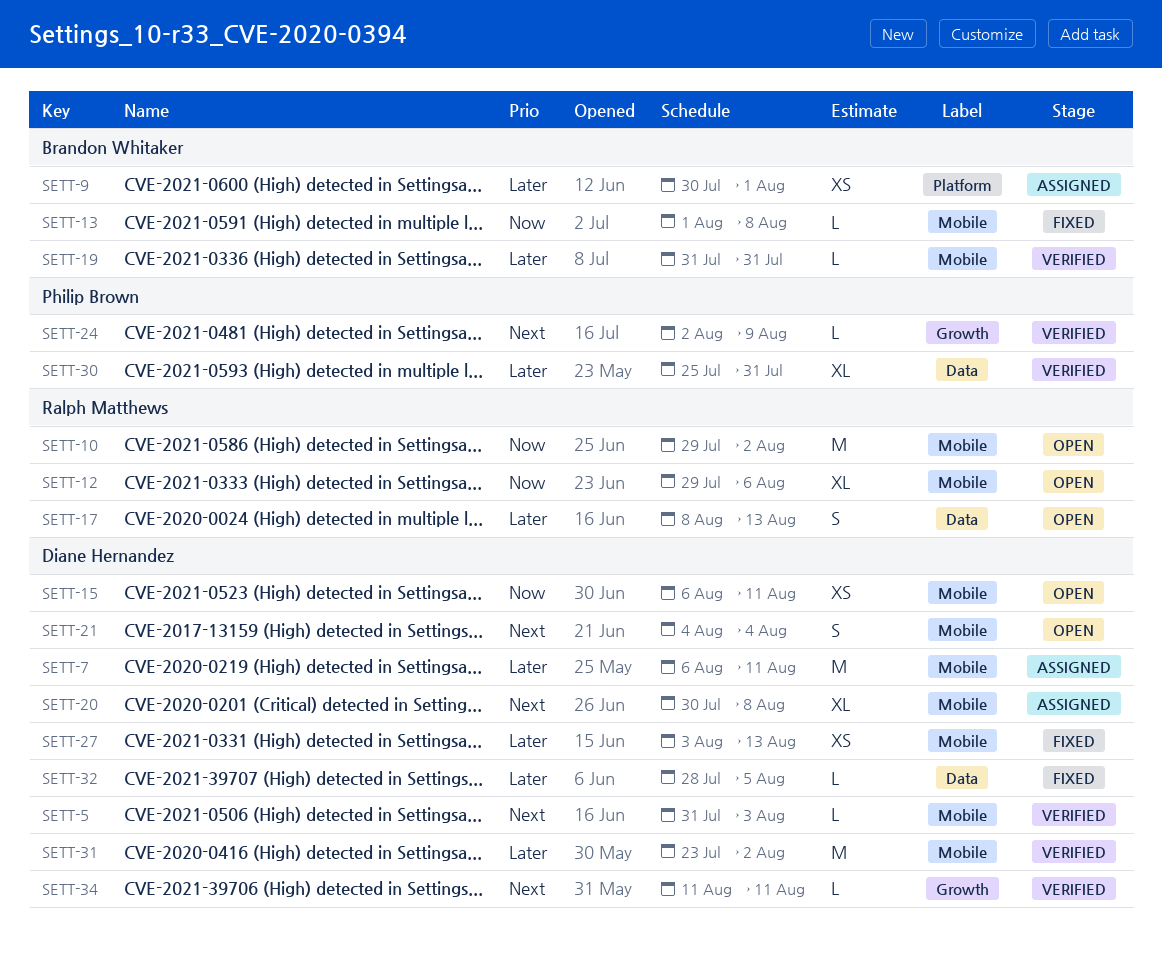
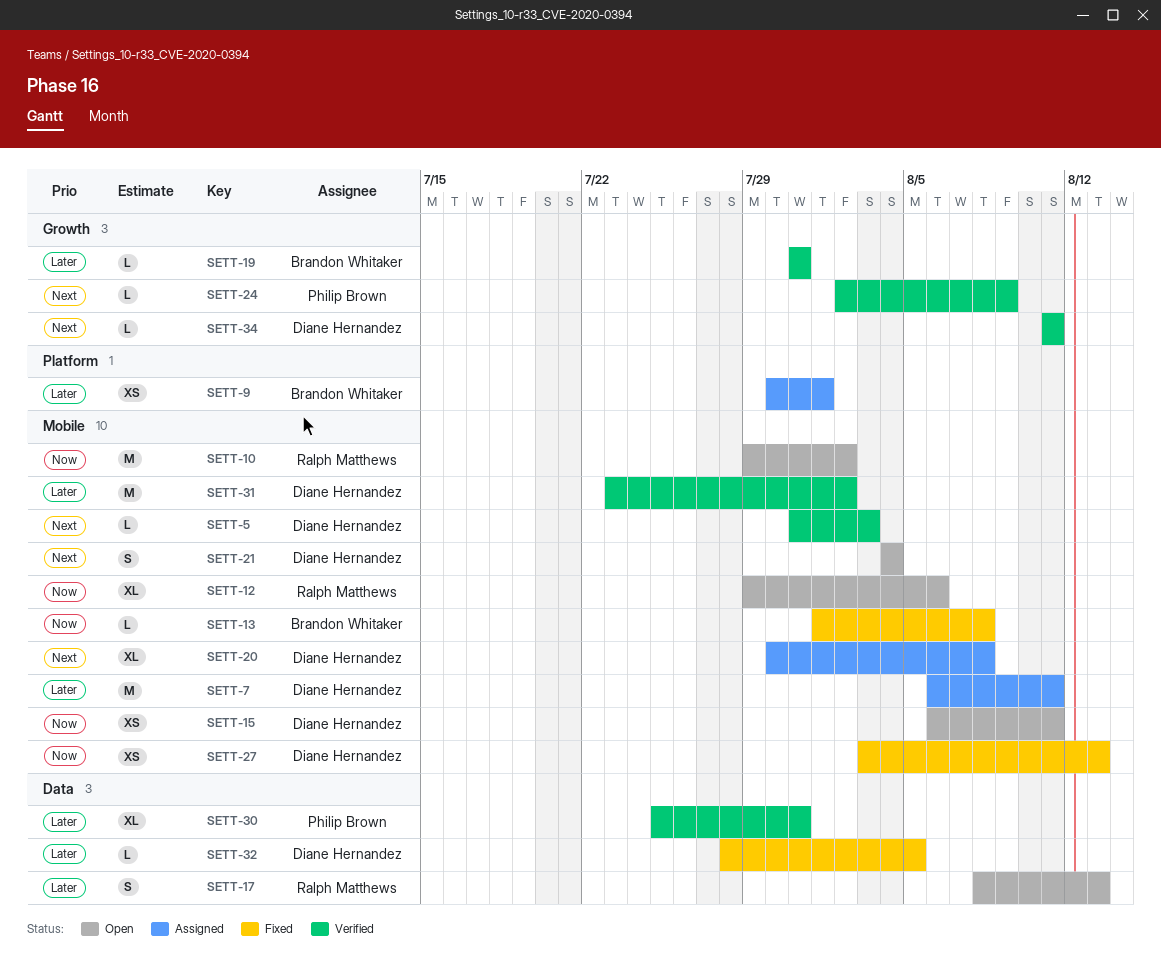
SETT-19, label: Mobile -> Growth
SETT-27, priority: Later -> Now

